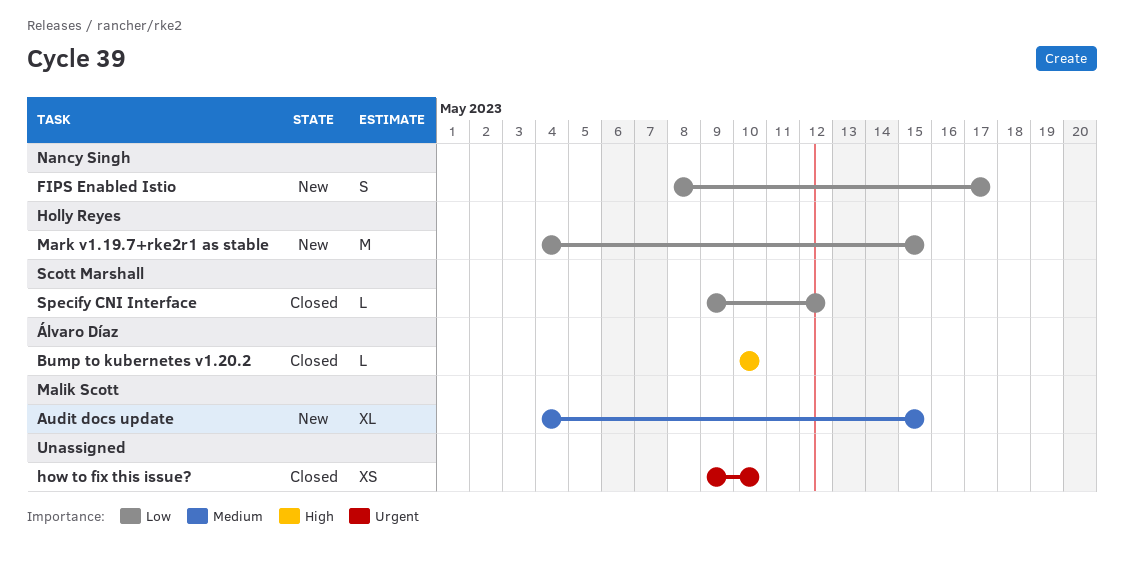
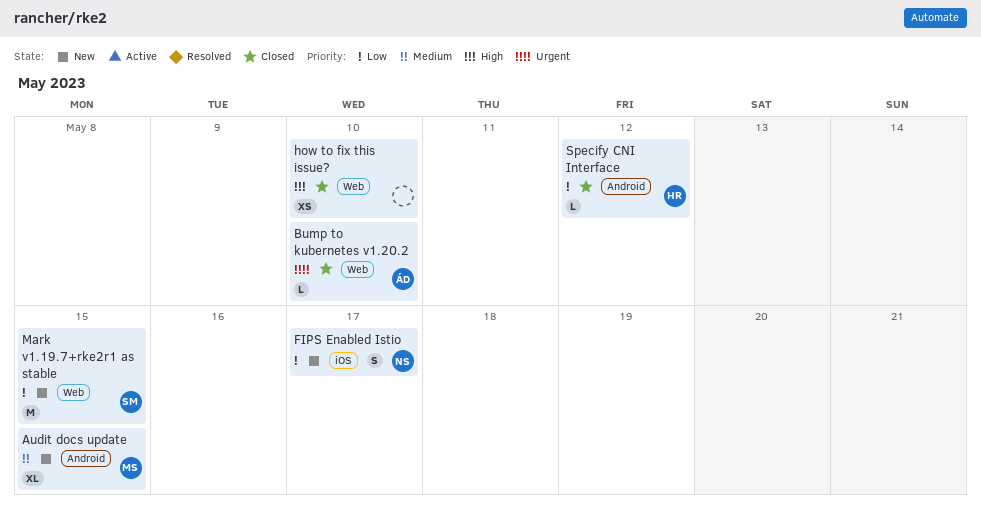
Bump to kubernetes v1.20.2, priority: High -> Urgent
how to fix this issue?, priority: Urgent -> High
Mark v1.19.7+rke2r1 as stable, owner: Holly Reyes -> Scott Marshall
Specify CNI Interface, owner: Scott Marshall -> Holly Reyes

